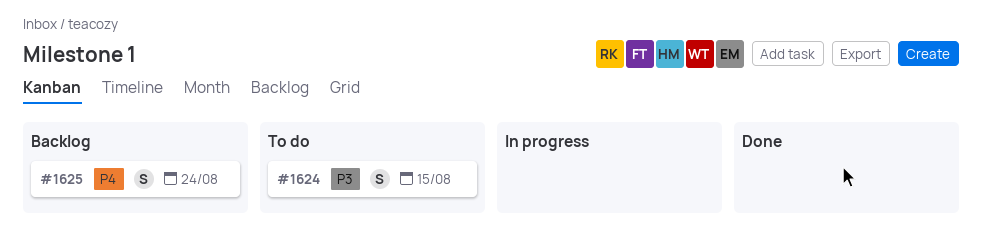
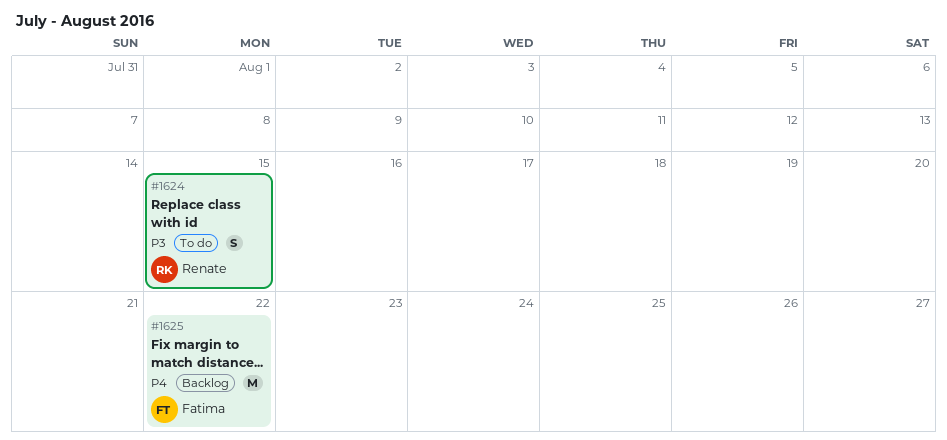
#1625, estimate: S -> M
#1625, due: Aug 24 -> Aug 22

